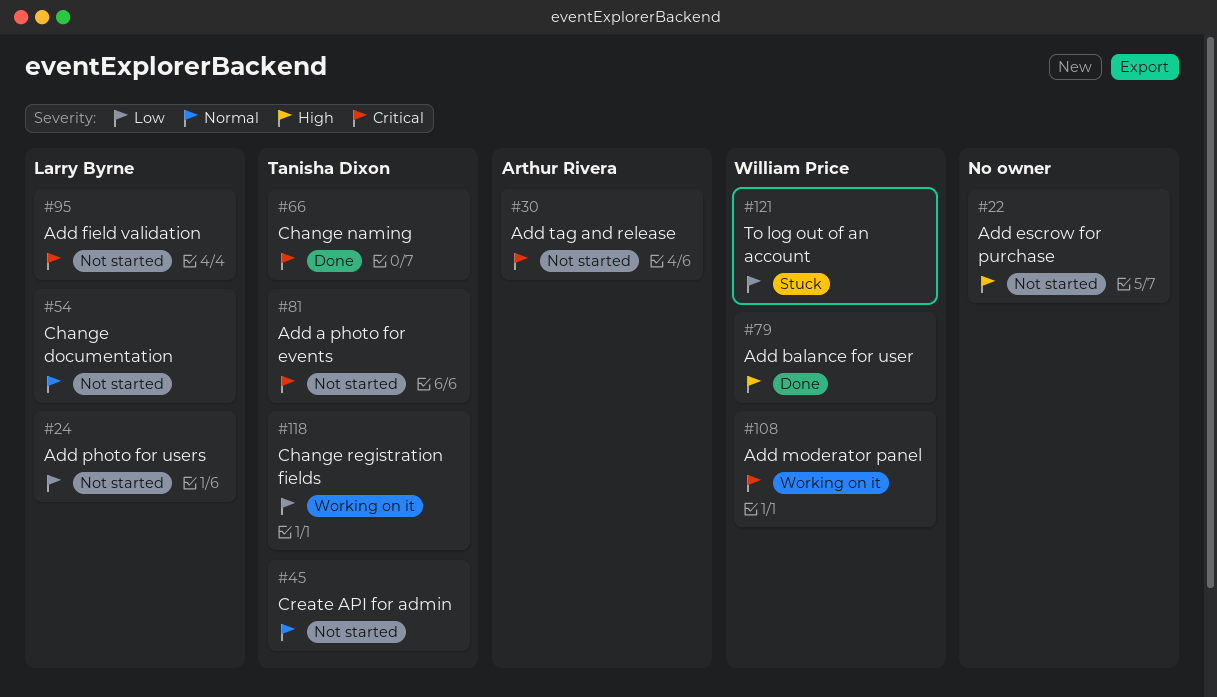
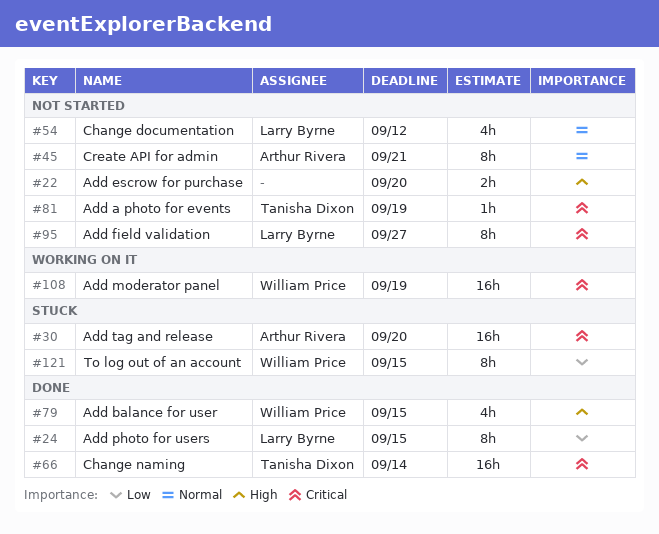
#24, status: Not started -> Done
#30, status: Not started -> Stuck
#45, owner: Tanisha Dixon -> Arthur Rivera
#118: present -> none

